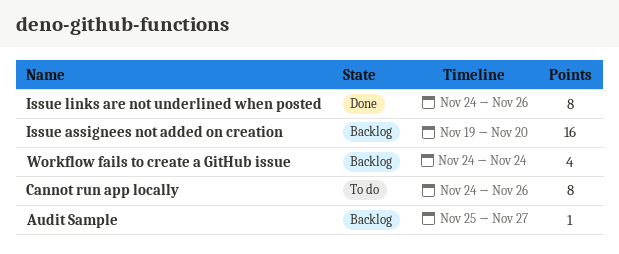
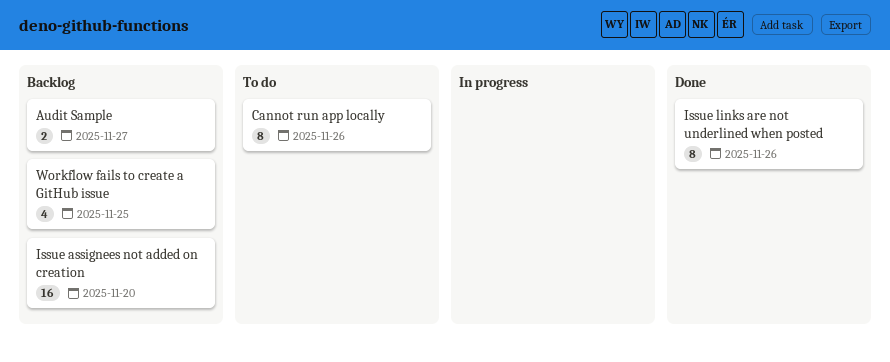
Audit Sample, estimate: 1 -> 2
Workflow fails to create a GitHub issue, due: Nov 24 -> Nov 25

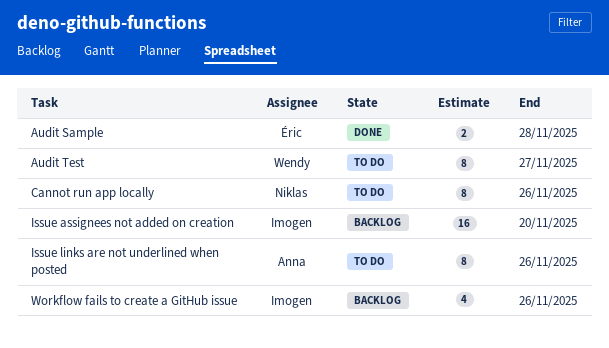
Audit Sample, status: Backlog -> Done
Audit Sample, due: Nov 27 -> Nov 28
Audit Test: none -> present
Issue links are not underlined when posted, status: Done -> To do
Workflow fails to create a GitHub issue, due: Nov 25 -> Nov 26

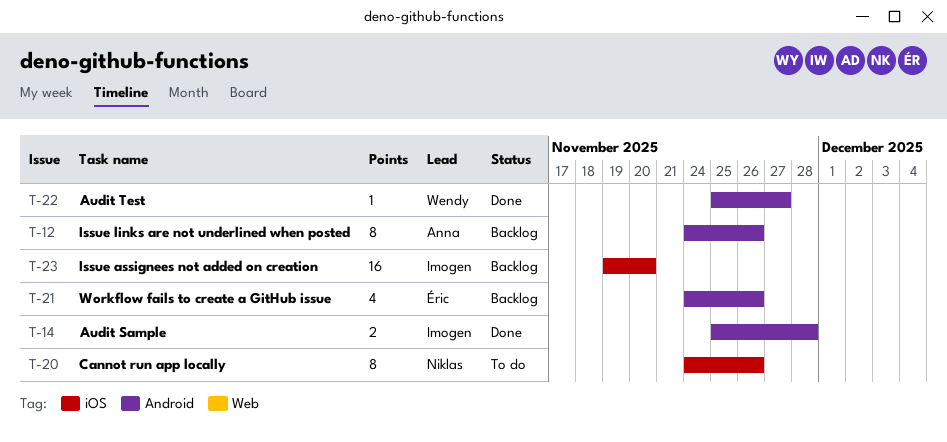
Audit Sample, owner: Éric -> Imogen
Audit Test, status: To do -> Done
Audit Test, estimate: 8 -> 1
Issue links are not underlined when posted, status: To do -> Backlog
Workflow fails to create a GitHub issue, owner: Imogen -> Éric

